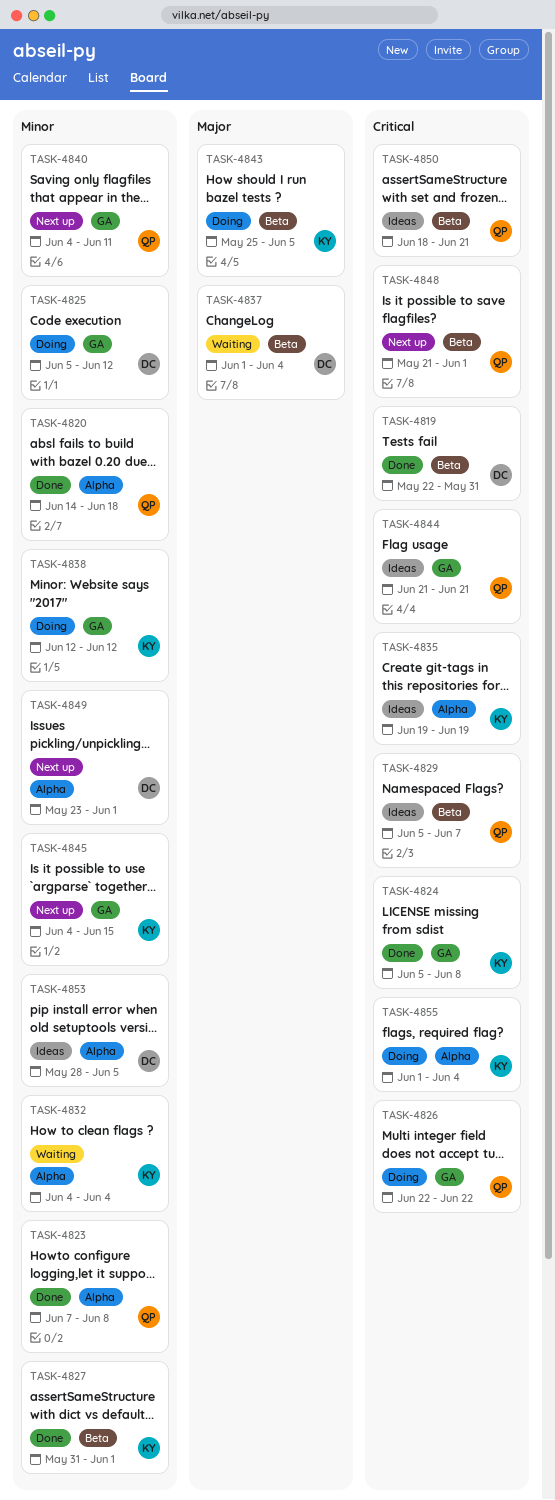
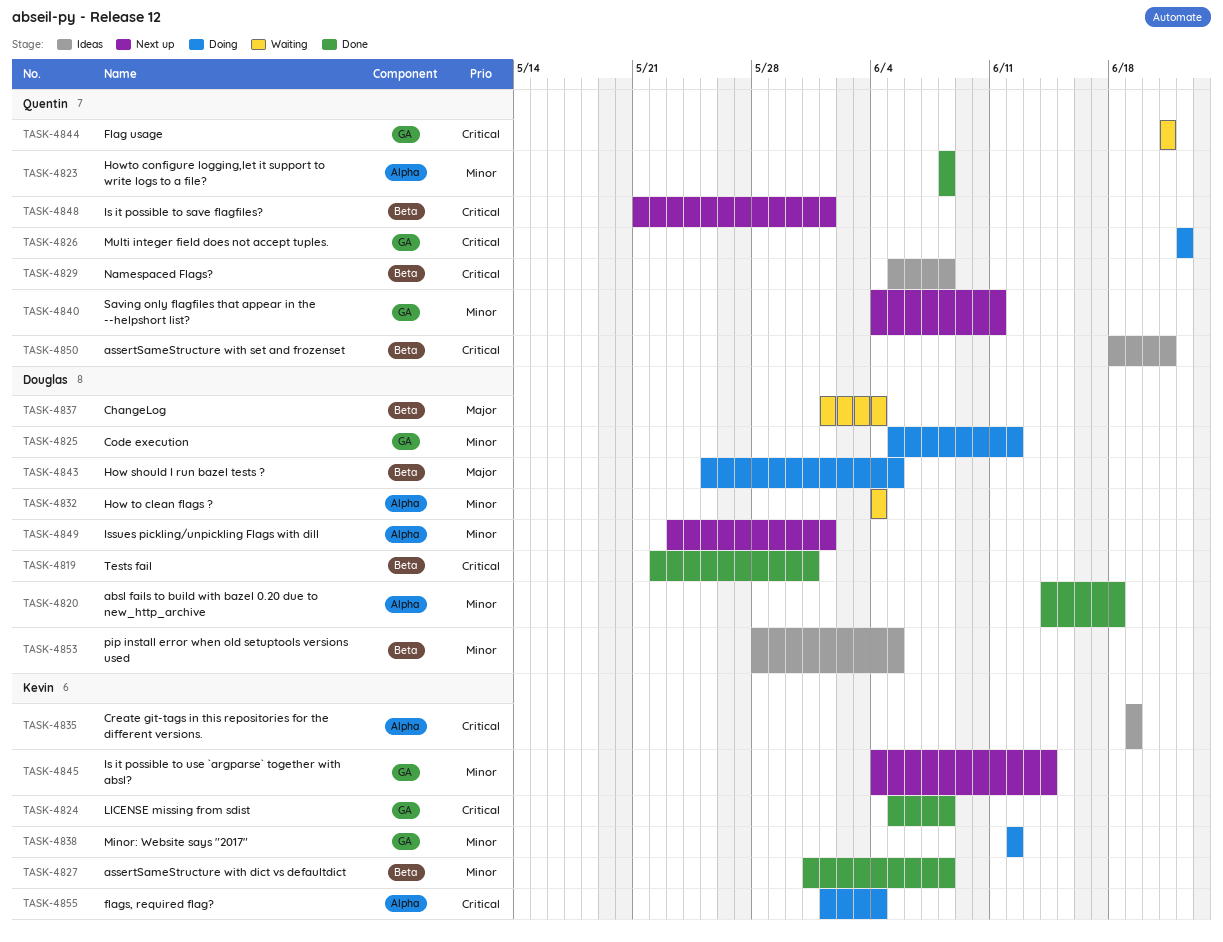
TASK-4820, owner: Quentin -> Douglas
TASK-4823, start: Jun 7 -> Jun 8
TASK-4827, due: Jun 1 -> Jun 8
TASK-4829, due: Jun 7 -> Jun 8
TASK-4832, owner: Kevin -> Douglas
TASK-4843, owner: Kevin -> Douglas
TASK-4844, status: Ideas -> Waiting
TASK-4845, due: Jun 15 -> Jun 14
TASK-4853, label: Alpha -> Beta

